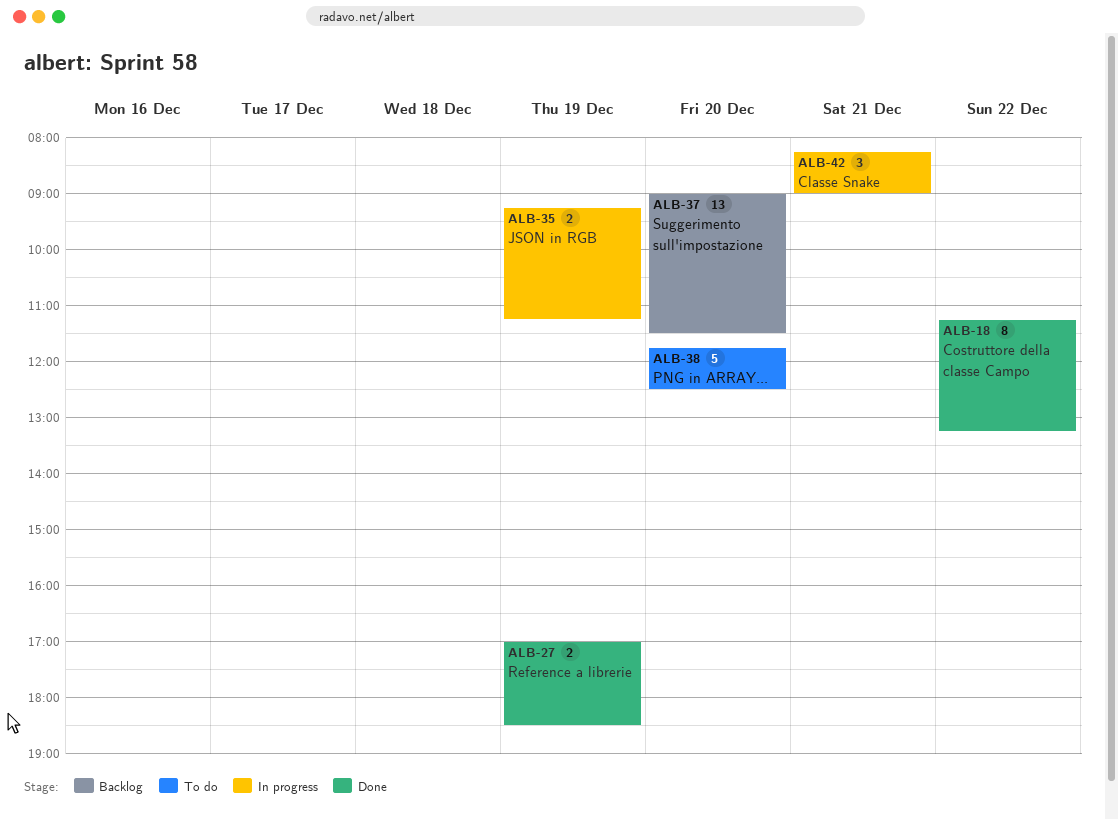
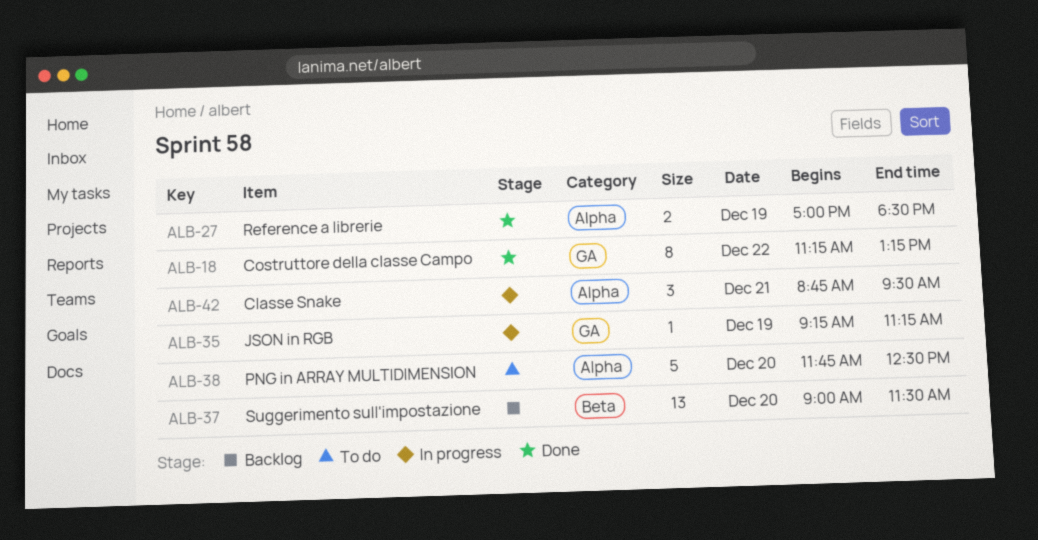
ALB-35, estimate: 2 -> 1
ALB-42, begins: 08:15 -> 08:45
ALB-42, ends: 09:00 -> 09:30

